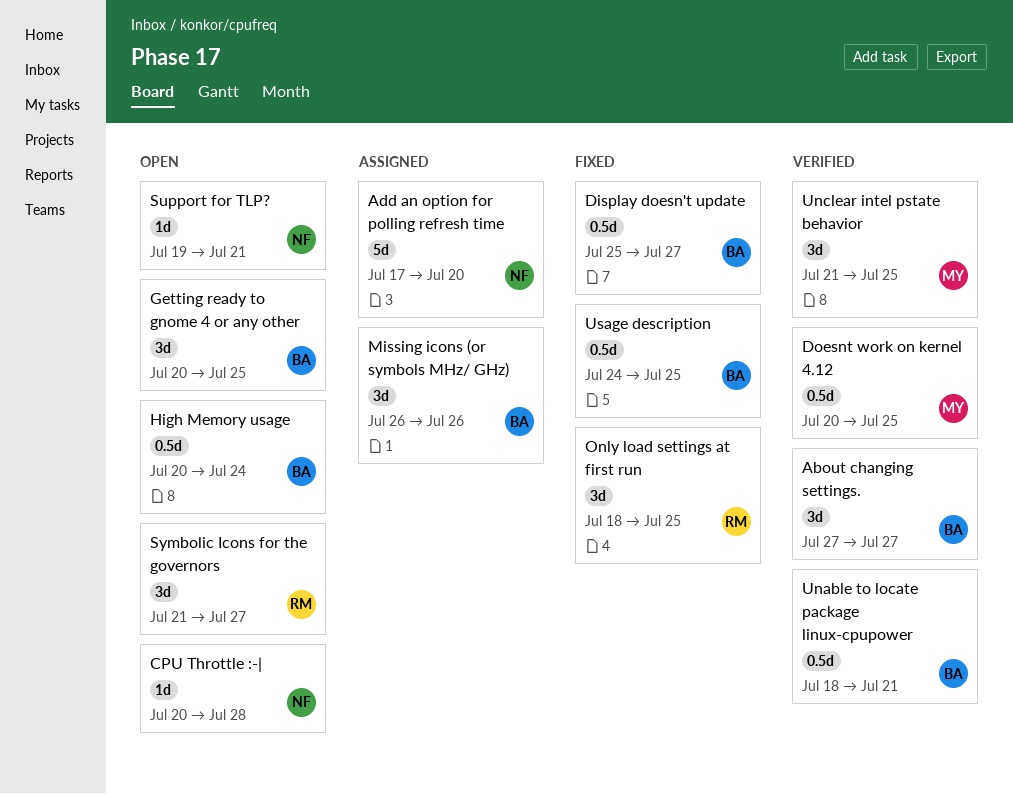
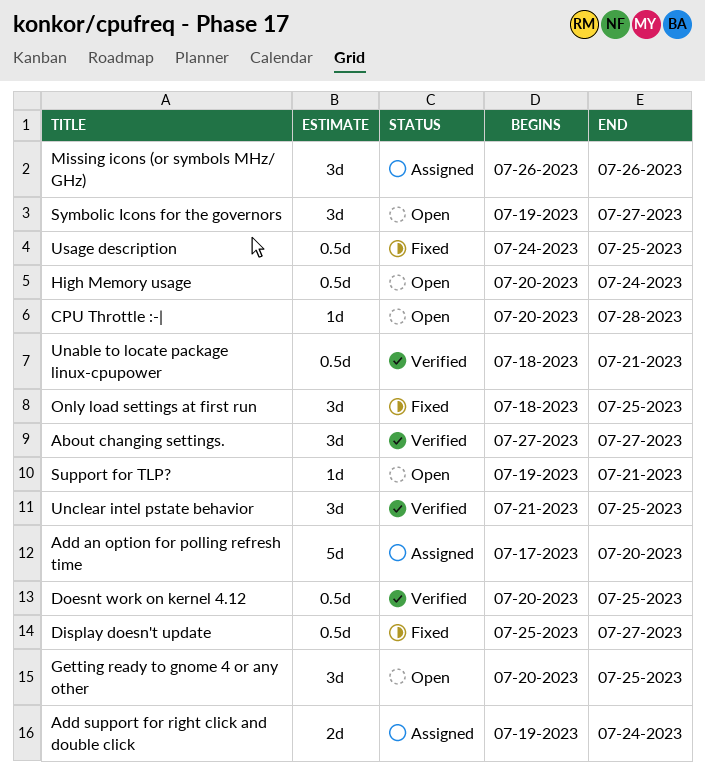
Add support for right click and double click: none -> present
Symbolic Icons for the governors, start: Jul 21 -> Jul 19

